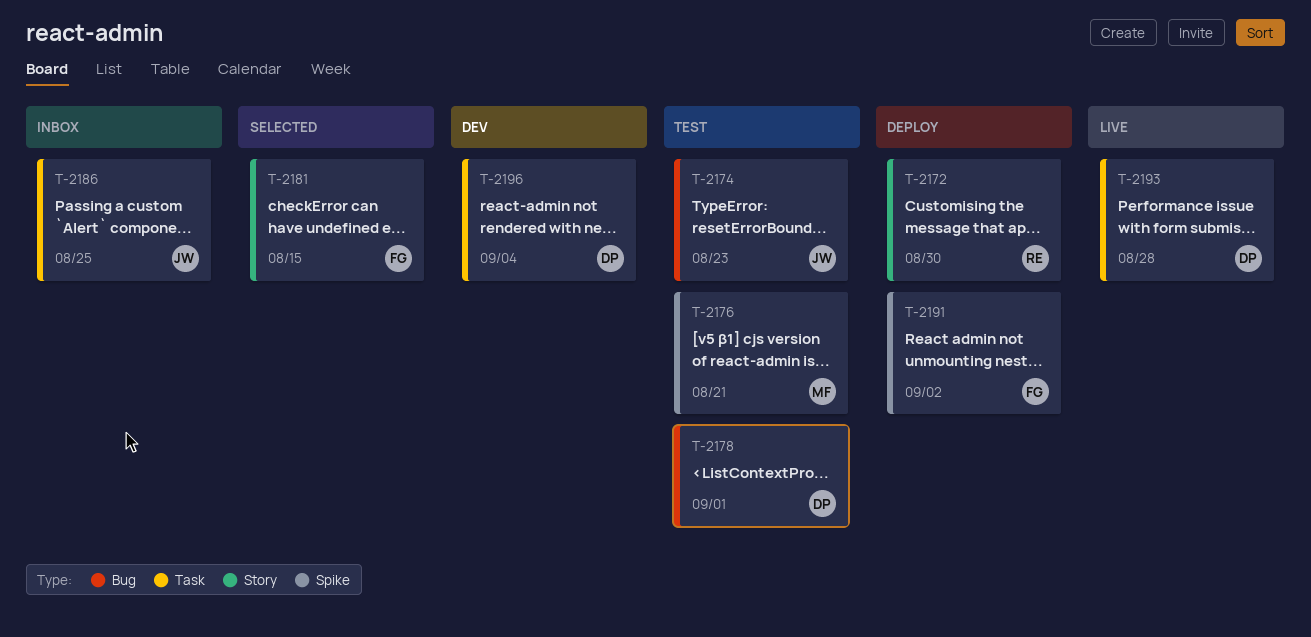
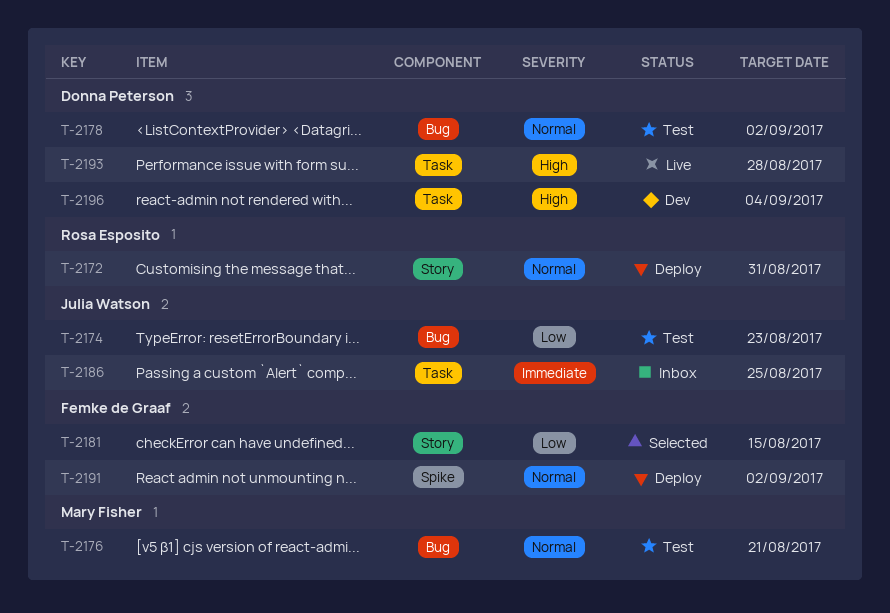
T-2172, due: Aug 30 -> Aug 31
T-2176, label: Spike -> Bug
T-2178, due: Sep 1 -> Sep 2

